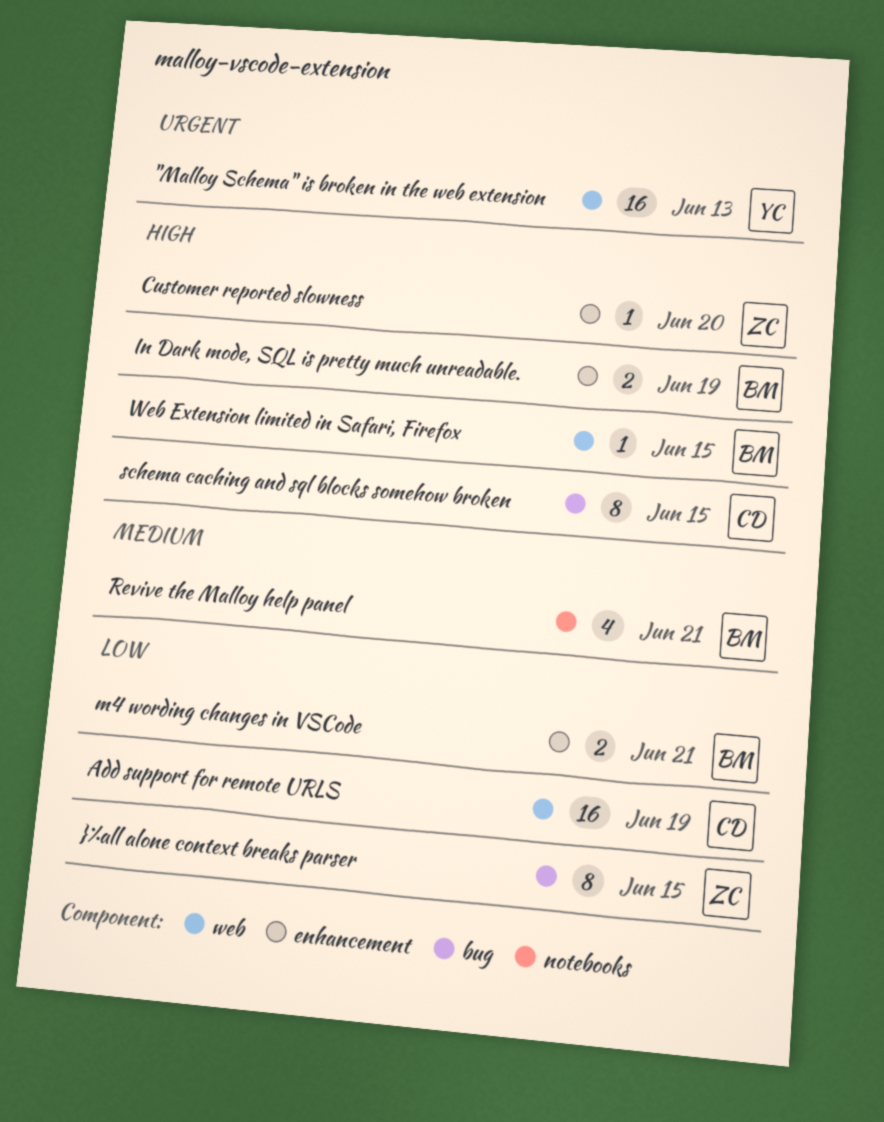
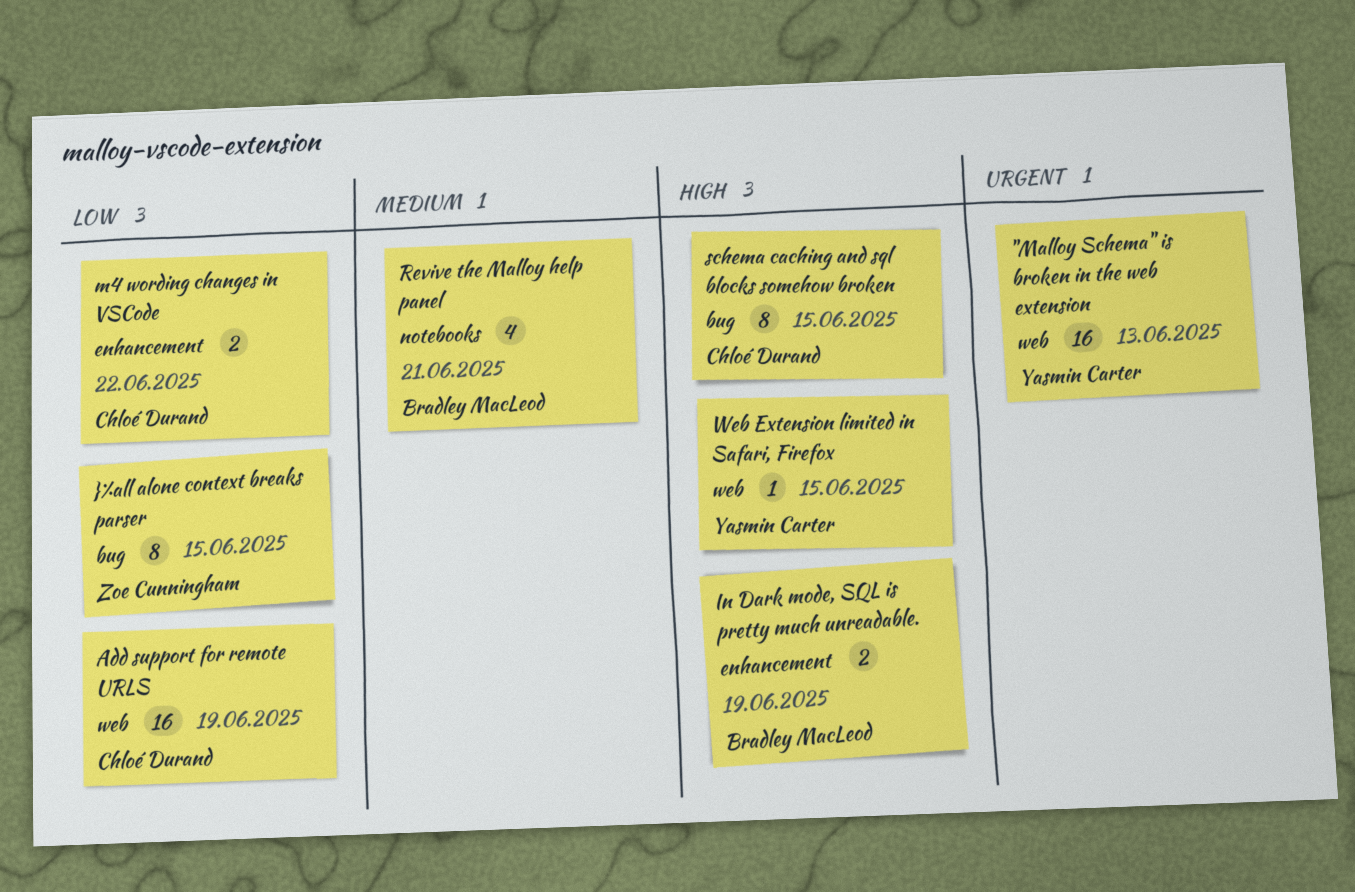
Customer reported slowness: present -> none
m4 wording changes in VSCode, owner: Bradley MacLeod -> Chloé Durand
m4 wording changes in VSCode, due: Jun 21 -> Jun 22
Web Extension limited in Safari, Firefox, owner: Bradley MacLeod -> Yasmin Carter

